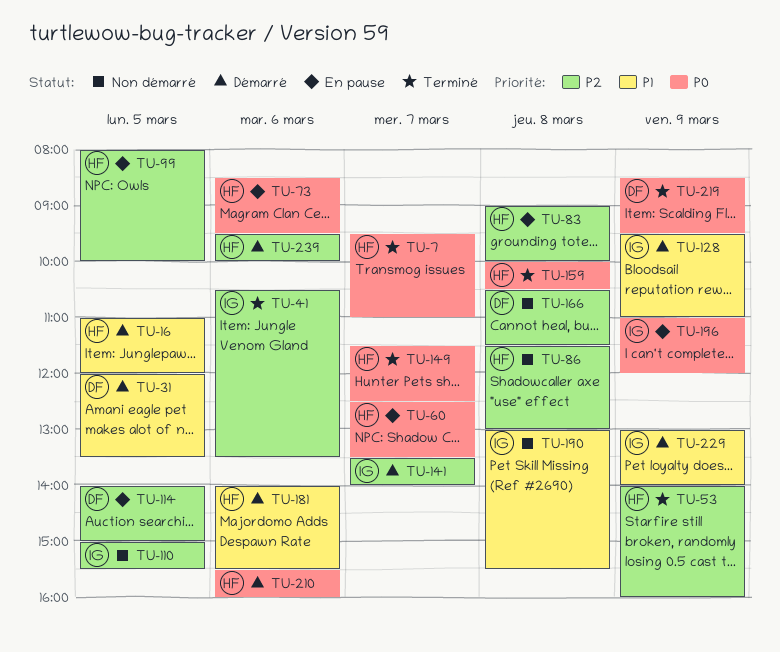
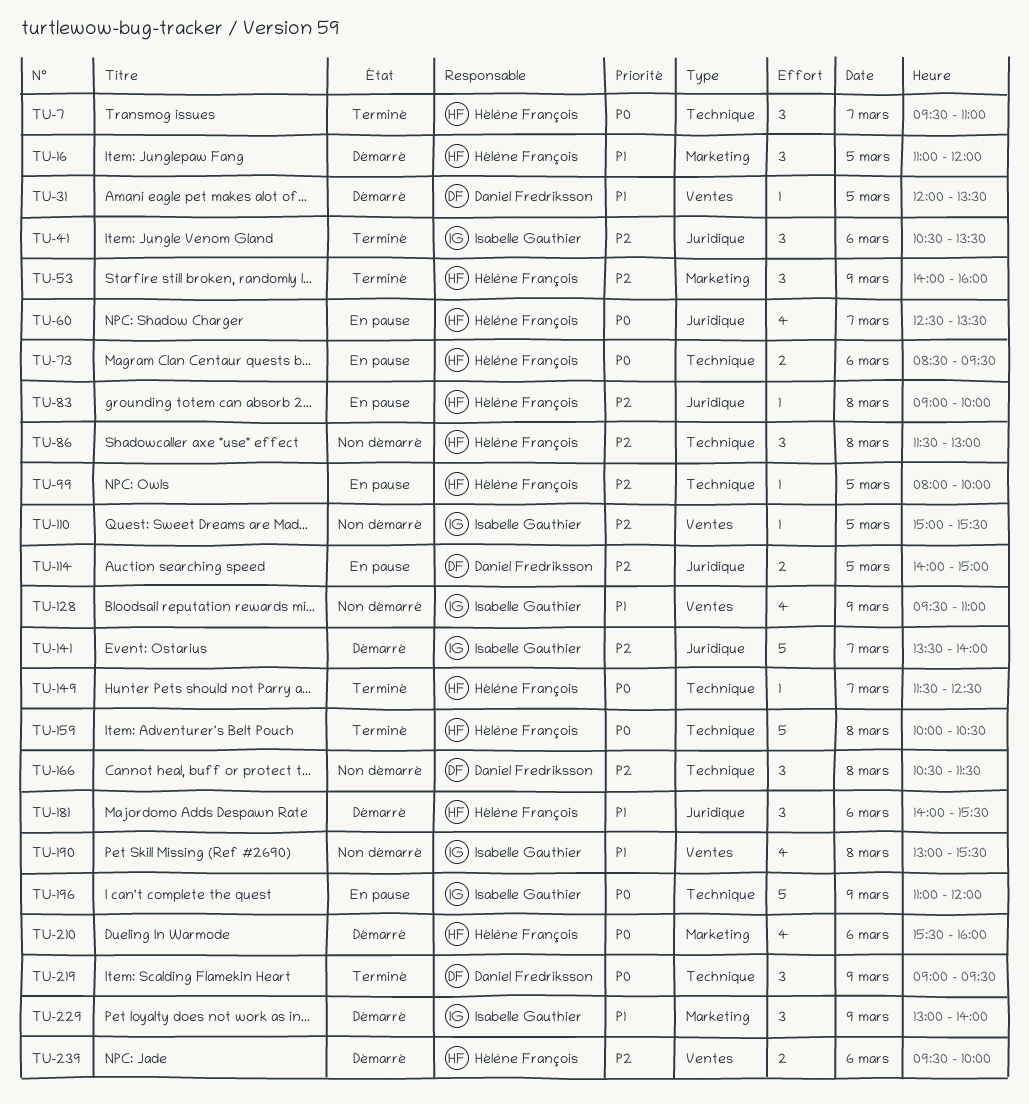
TU-128, status: Démarré -> Non démarré
TU-219, begins: 08:30 -> 09:00

